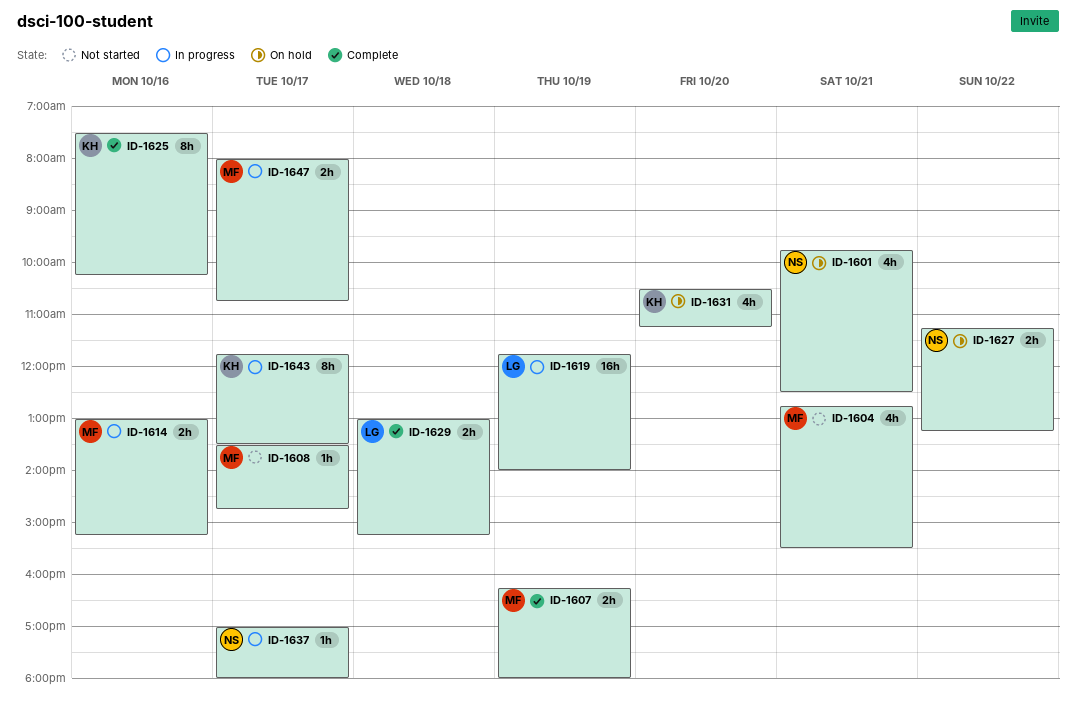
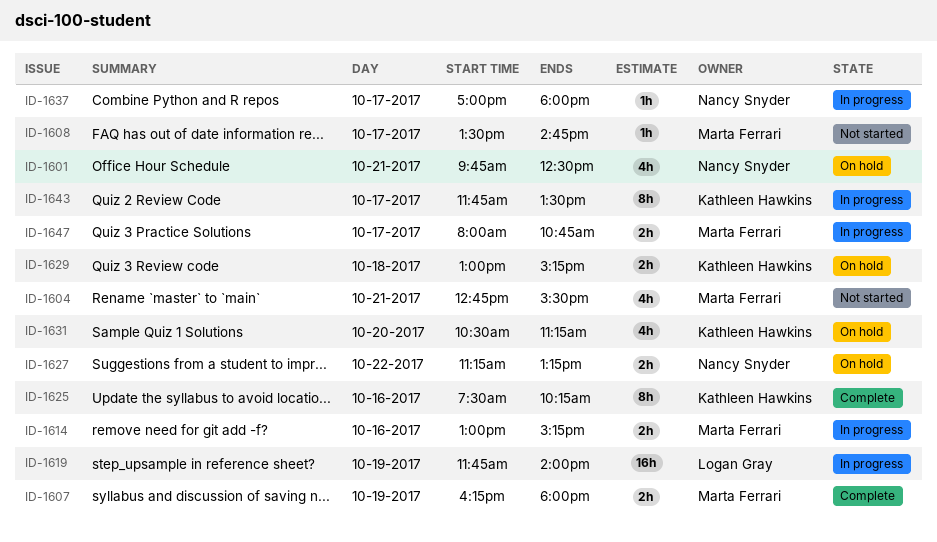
ID-1629, status: Complete -> On hold
ID-1629, owner: Logan Gray -> Kathleen Hawkins

